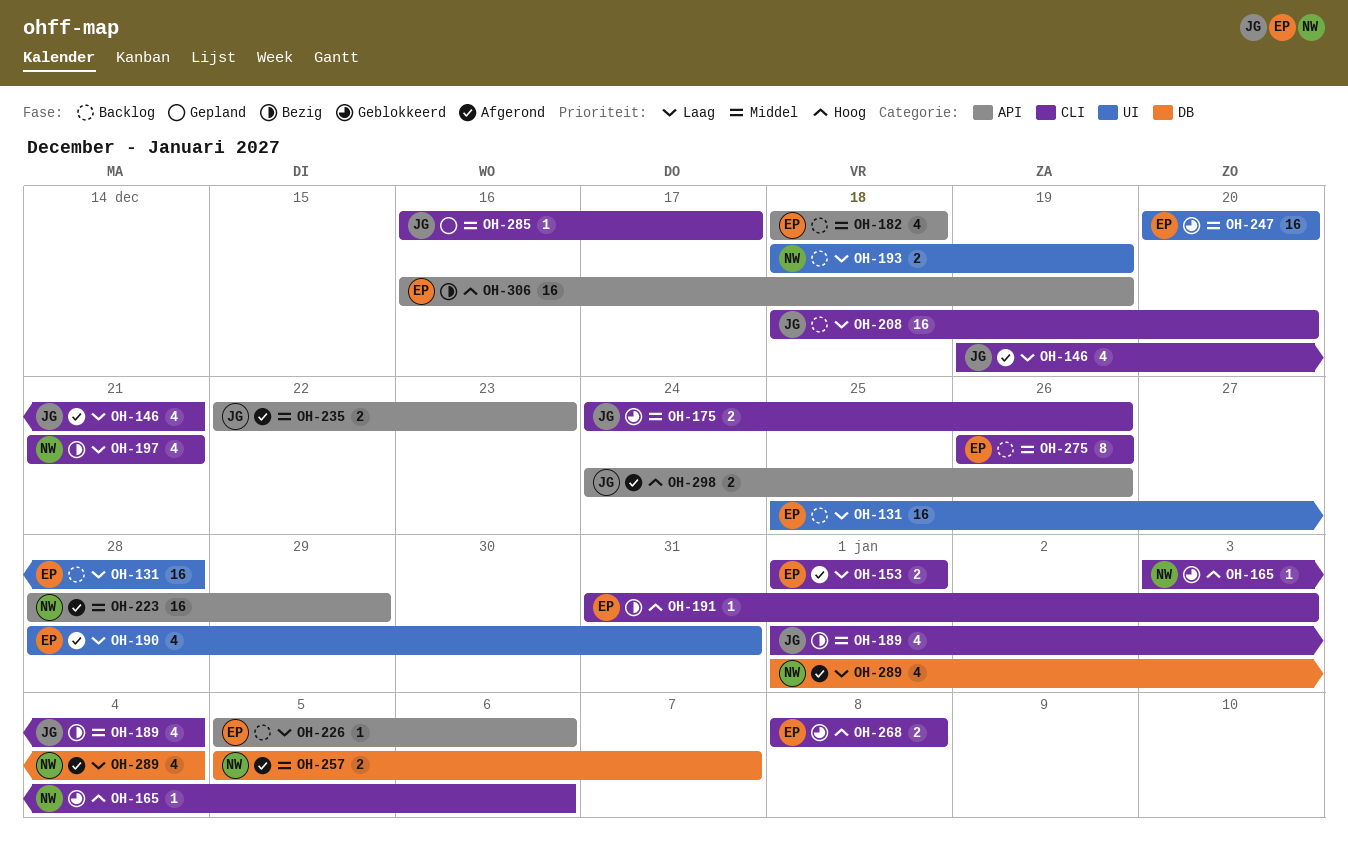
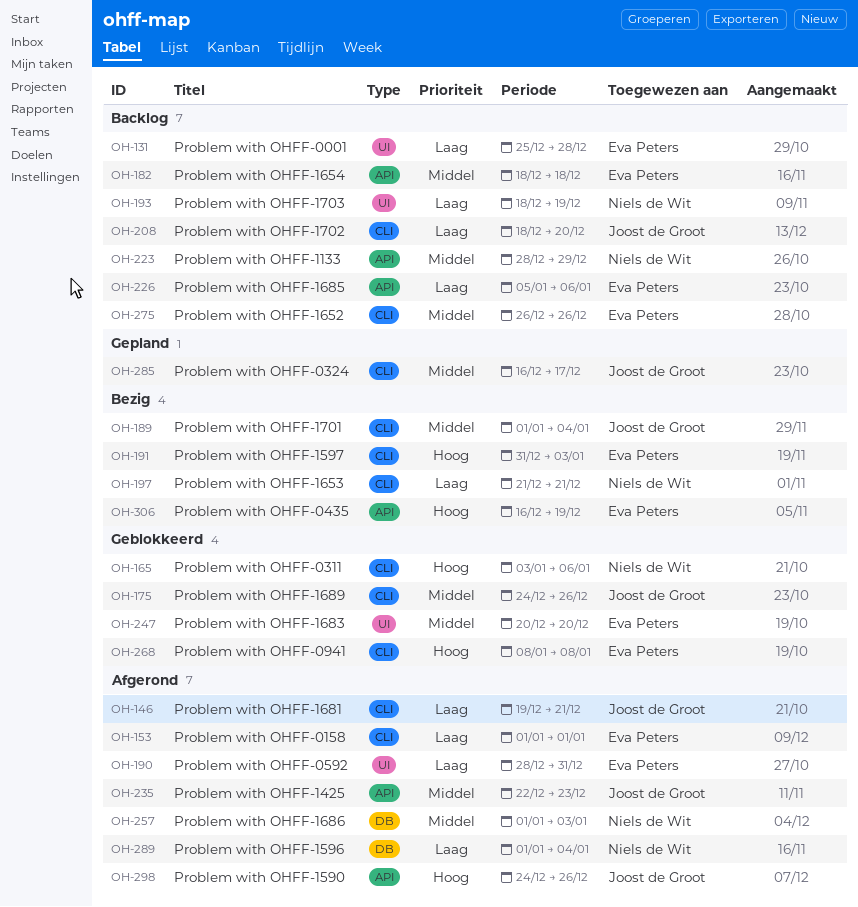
OH-223, status: Afgerond -> Backlog
OH-257, start: Jan 5 -> Jan 1
OH-257, due: Jan 7 -> Jan 3

